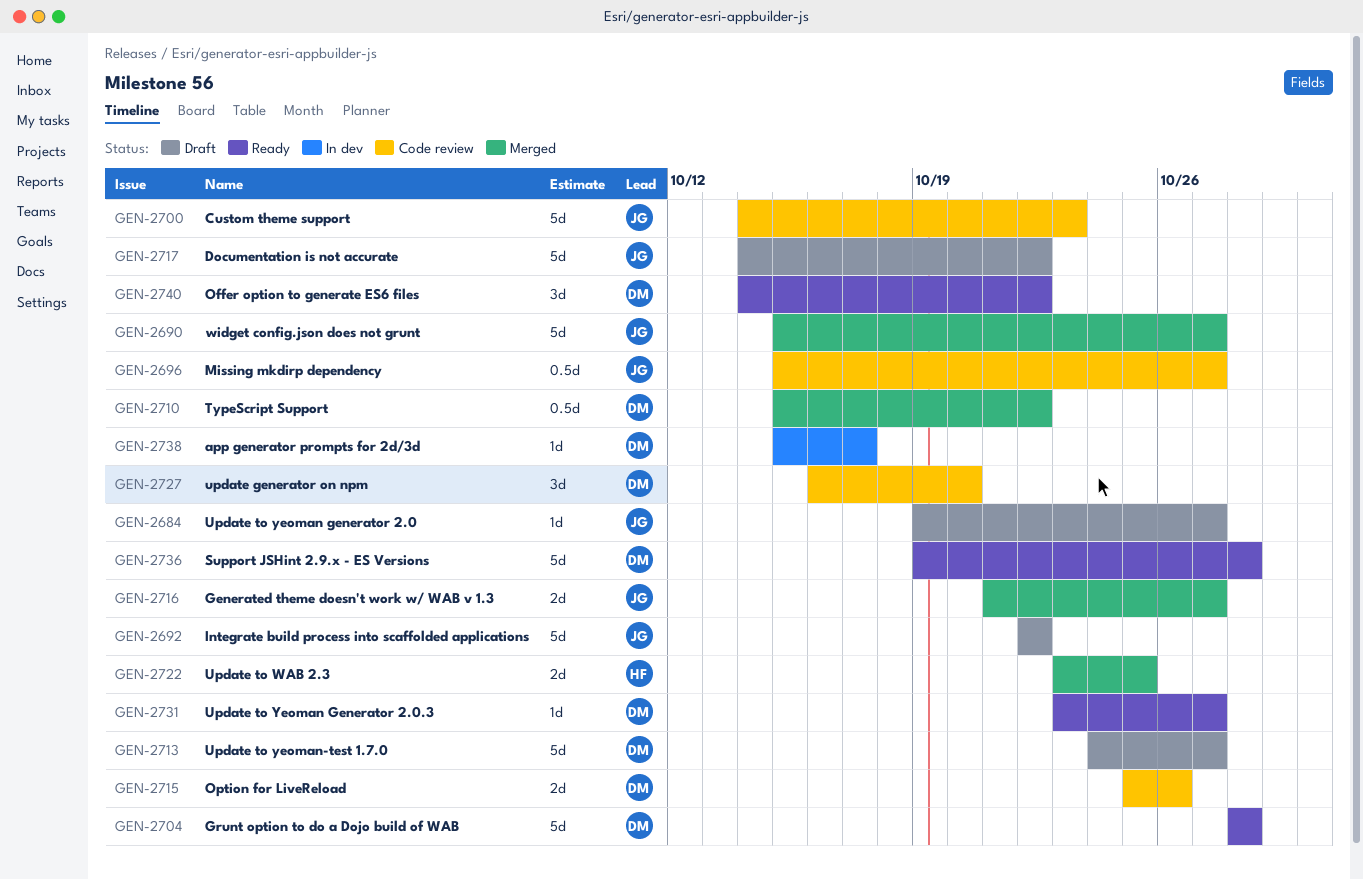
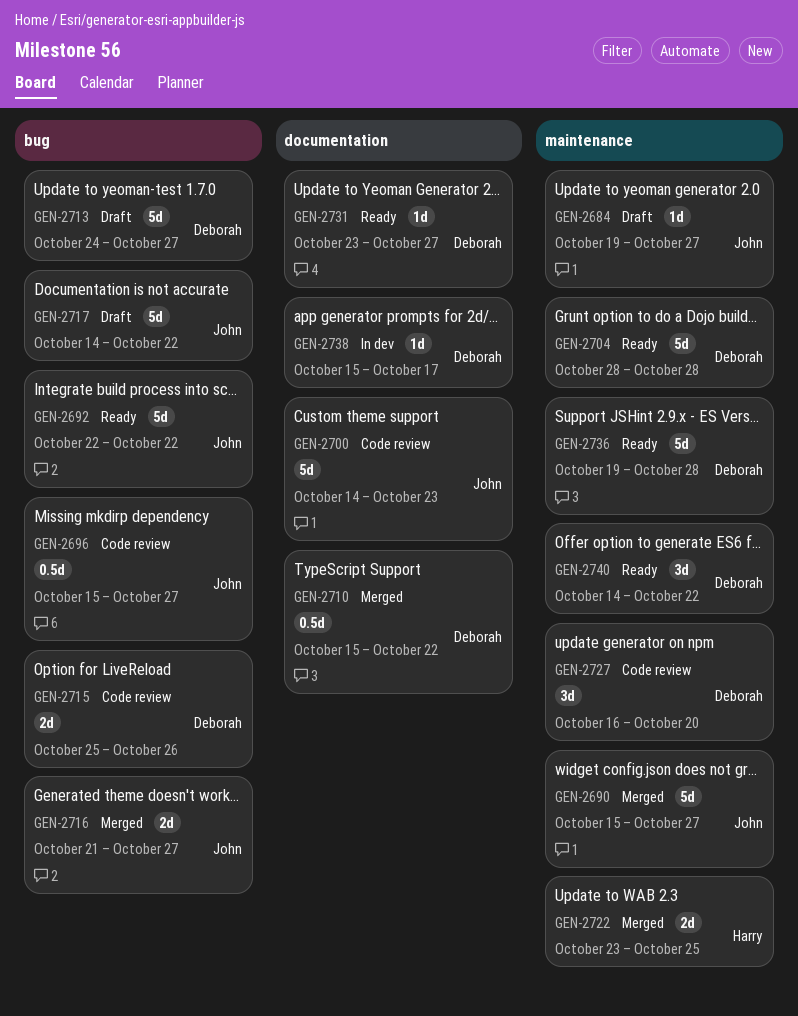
GEN-2692, status: Draft -> Ready

